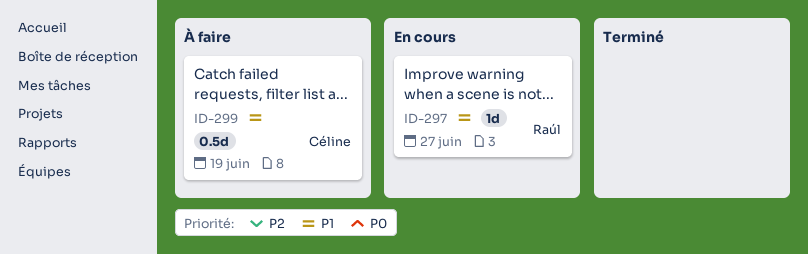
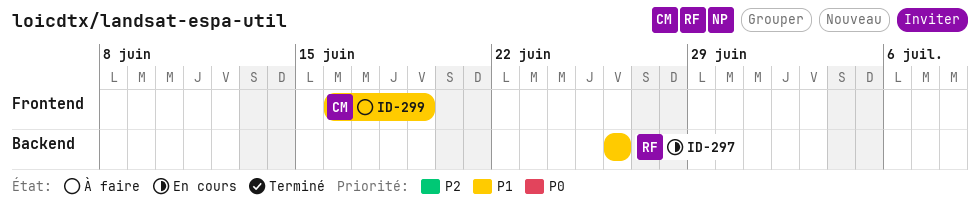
ID-297, due: Jun 27 -> Jun 26

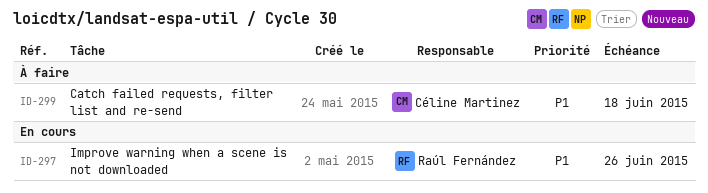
ID-299, due: Jun 19 -> Jun 18

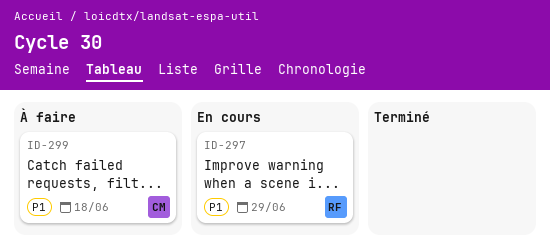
ID-297, due: Jun 26 -> Jun 29

